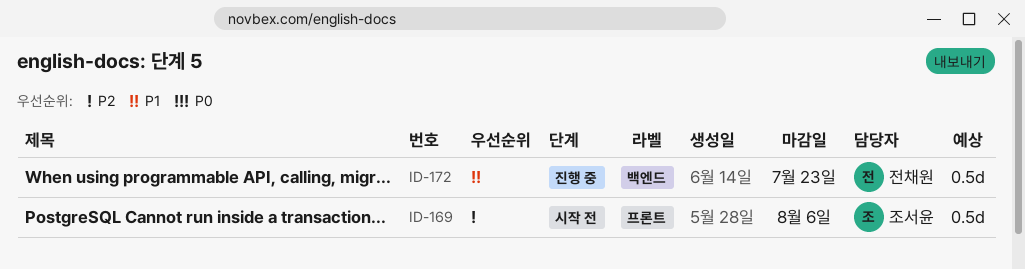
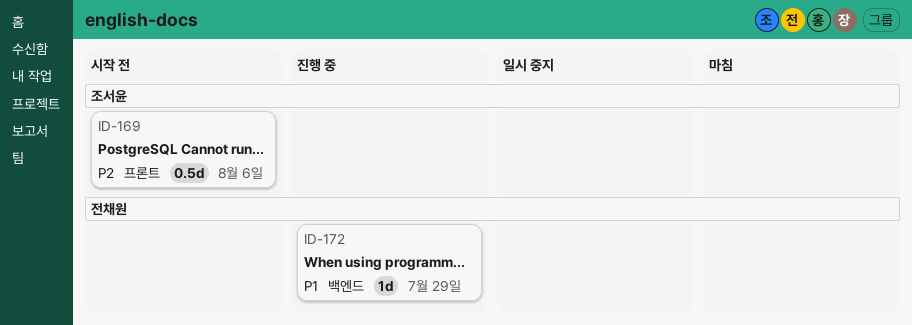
ID-172, estimate: 0.5d -> 1d
ID-172, due: Jul 23 -> Jul 29

